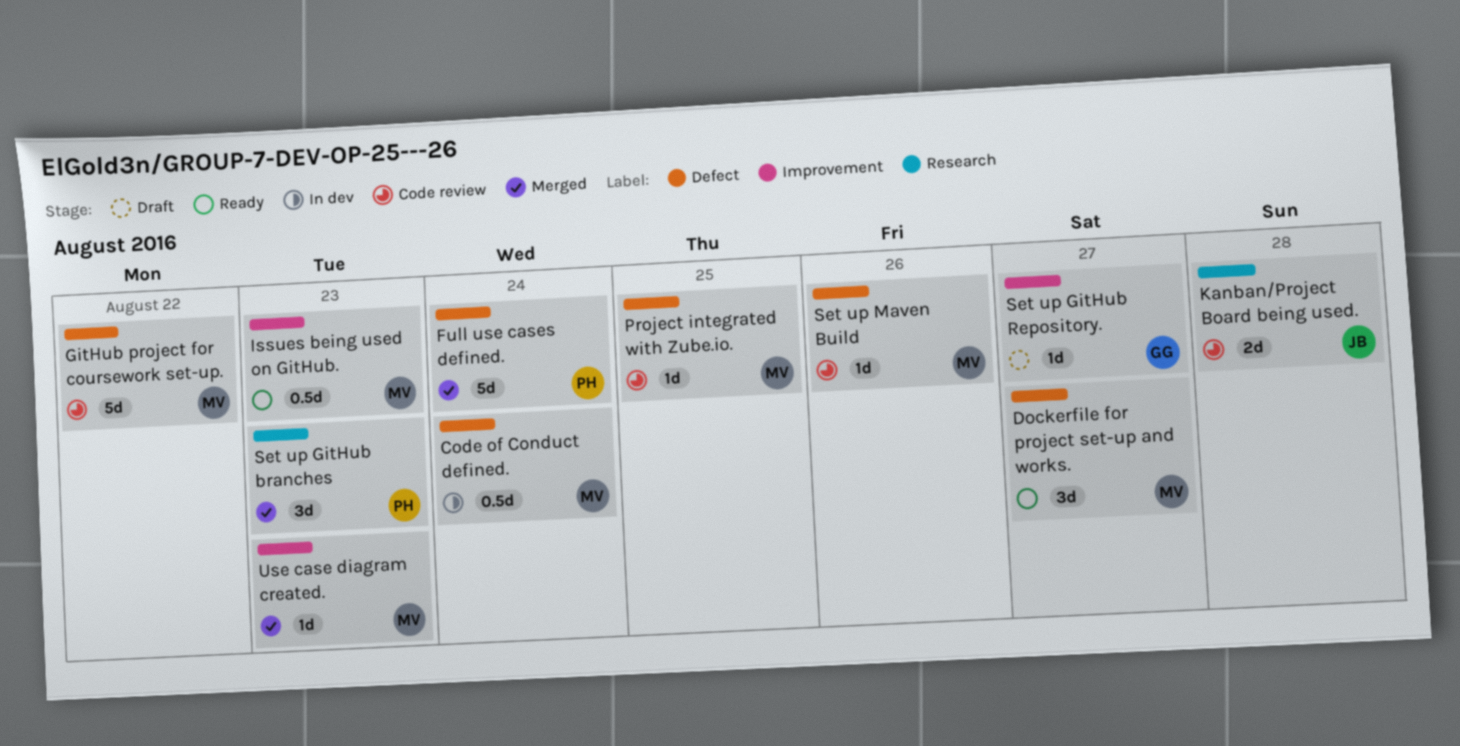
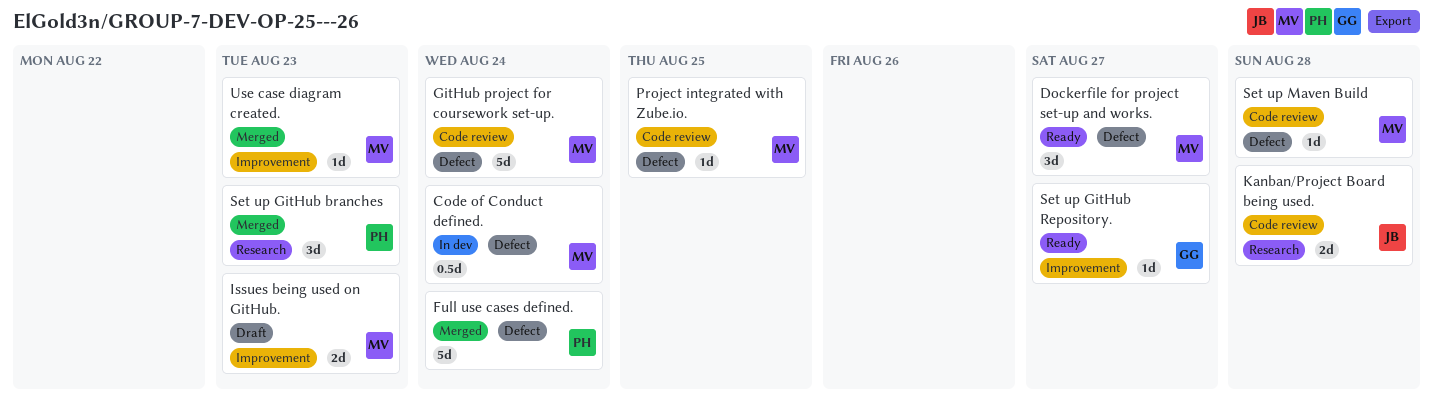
GitHub project for coursework set-up., due: Aug 22 -> Aug 24
Issues being used on GitHub., status: Ready -> Draft
Issues being used on GitHub., estimate: 0.5d -> 2d
Set up GitHub Repository., status: Draft -> Ready
Set up Maven Build, due: Aug 26 -> Aug 28

